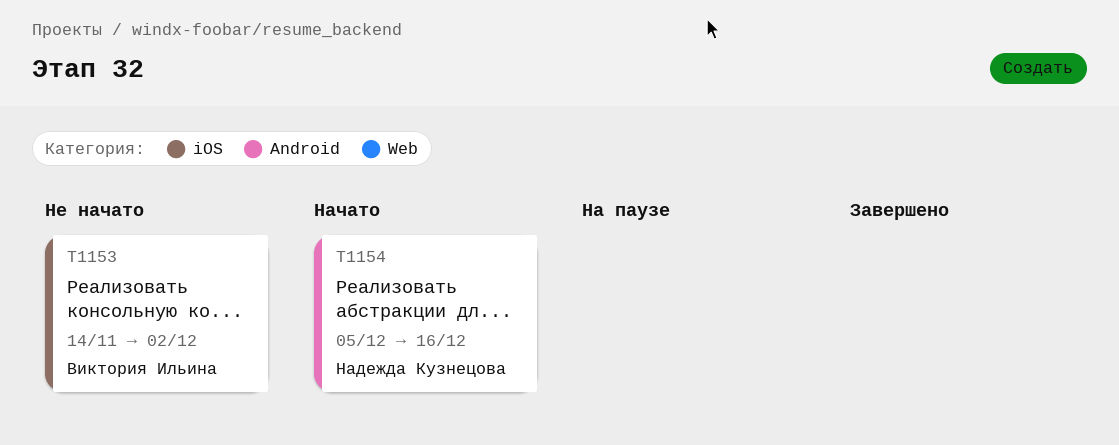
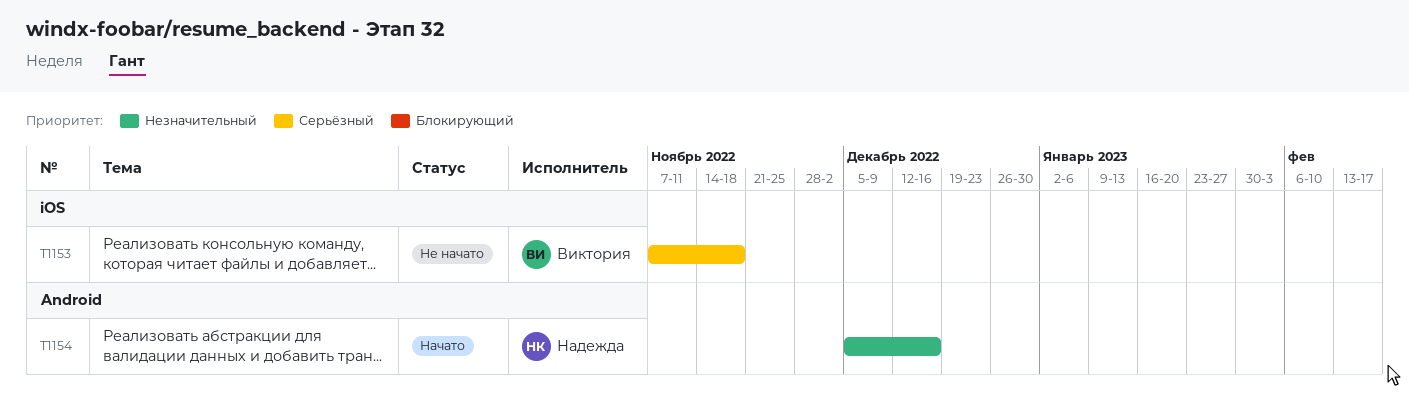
T1153, start: Nov 14 -> Nov 7
T1153, due: Dec 2 -> Nov 18

